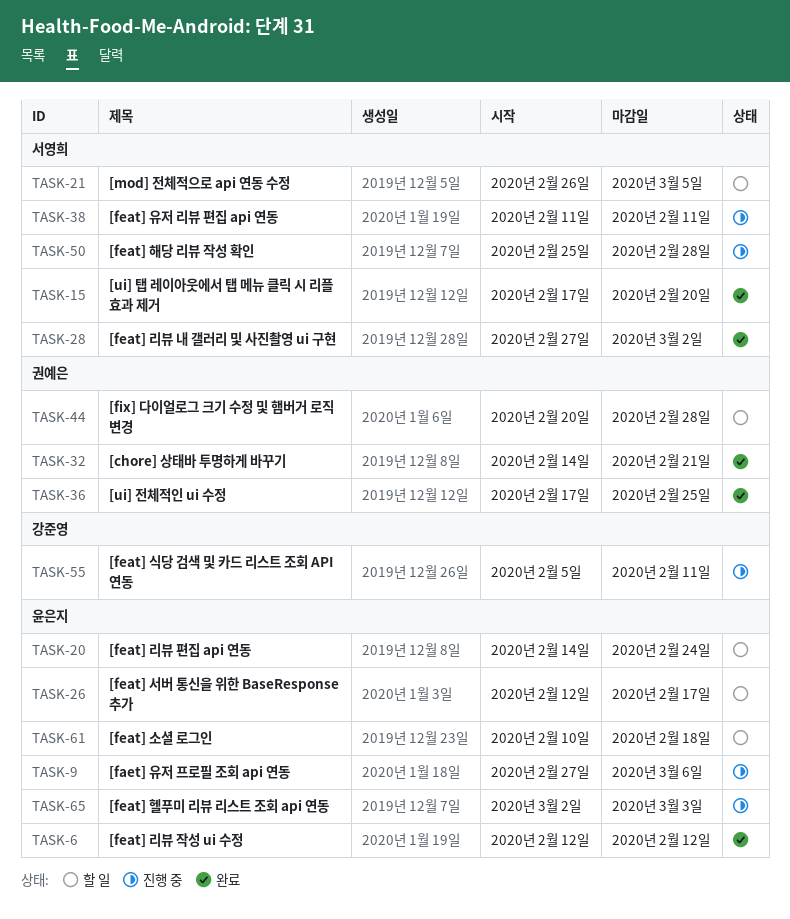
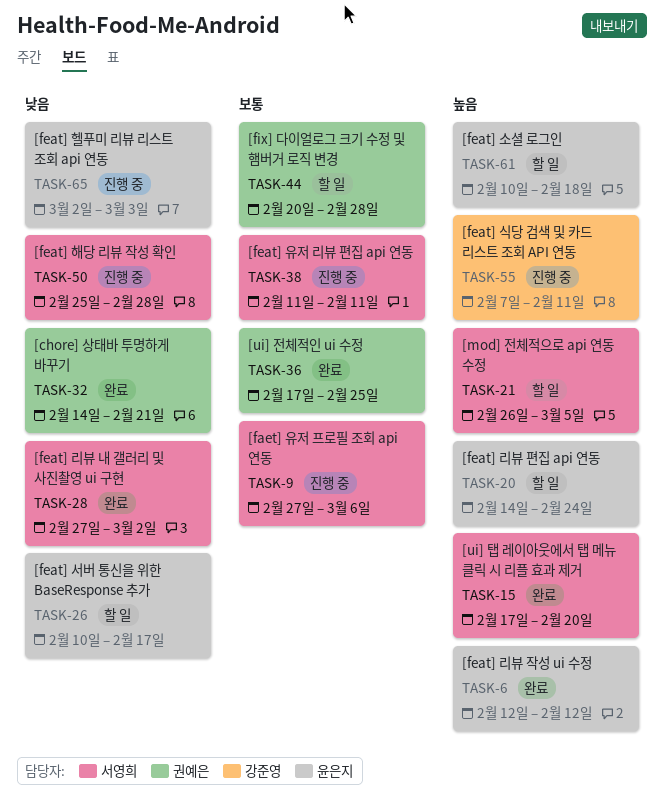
TASK-9, owner: 윤은지 -> 서영희
TASK-26, start: Feb 12 -> Feb 10
TASK-55, start: Feb 5 -> Feb 7

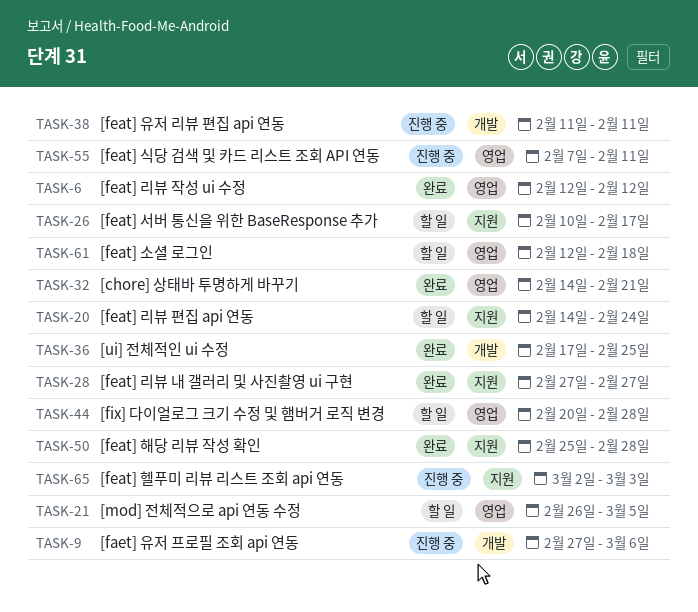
TASK-15: present -> none
TASK-28, due: Mar 2 -> Feb 27
TASK-50, status: 진행 중 -> 완료
TASK-61, start: Feb 10 -> Feb 12

